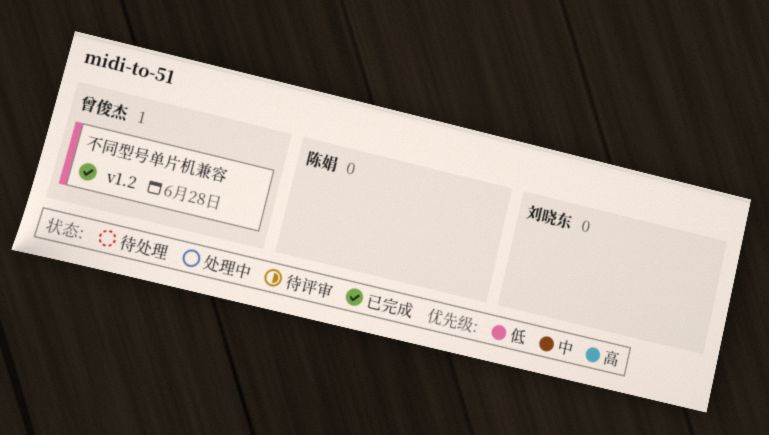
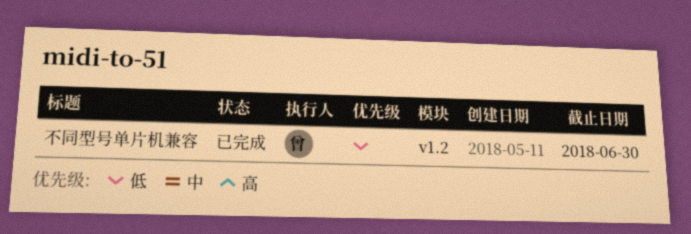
不同型号单片机兼容, due: Jun 28 -> Jun 30

